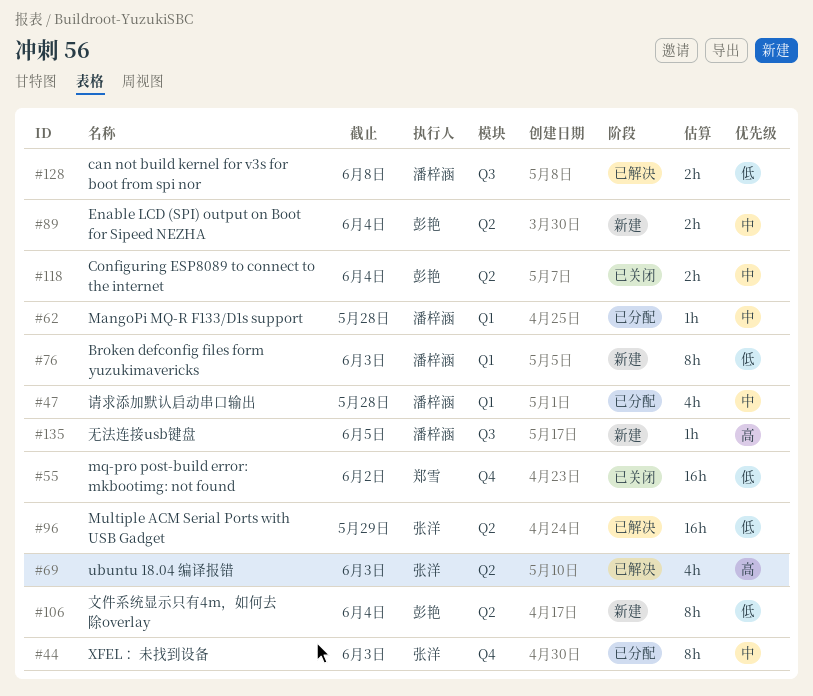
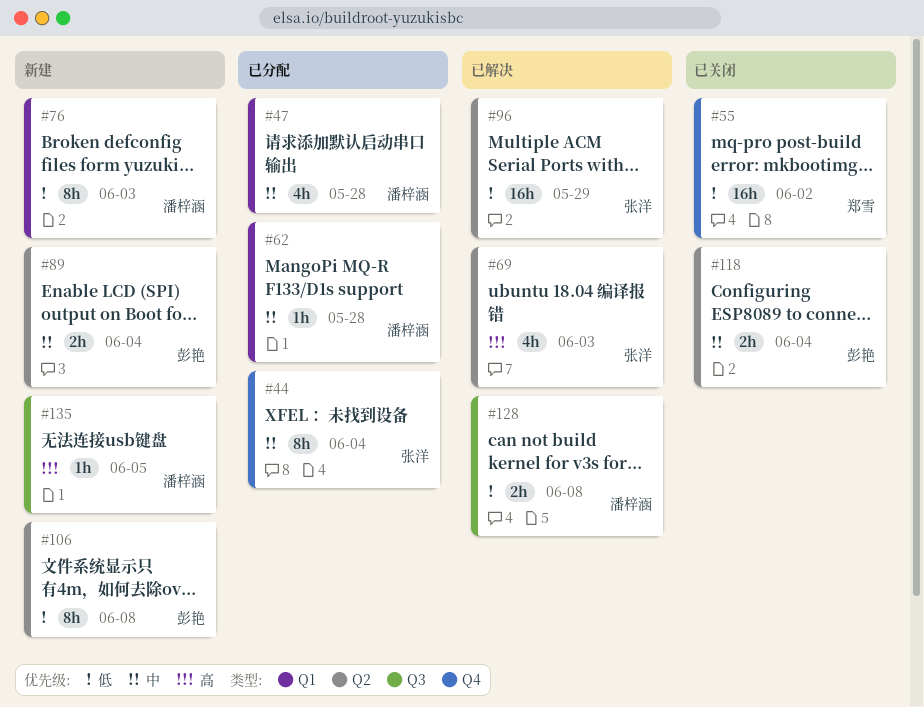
#44, due: Jun 3 -> Jun 4
#106, due: Jun 4 -> Jun 8

